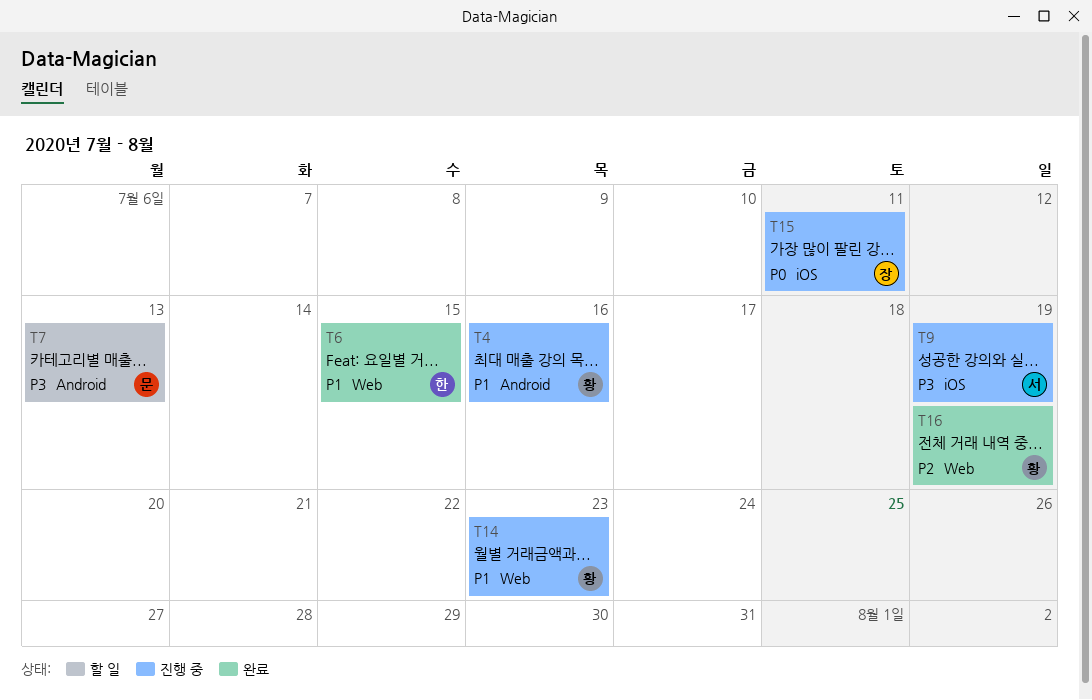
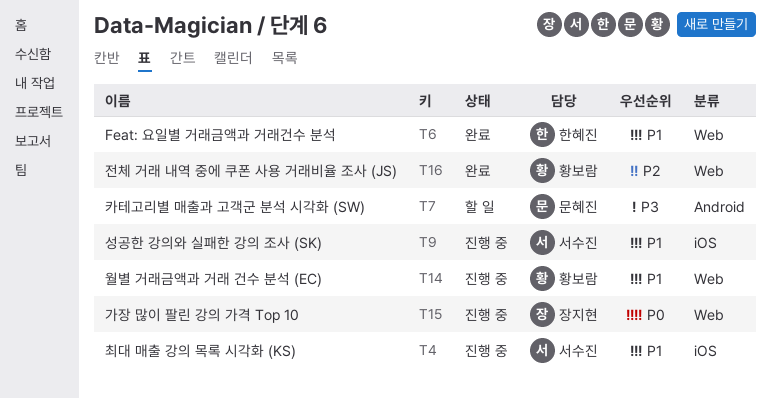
T4, owner: 황보람 -> 서수진
T4, label: Android -> iOS
T9, priority: P3 -> P1
T15, label: iOS -> Web

